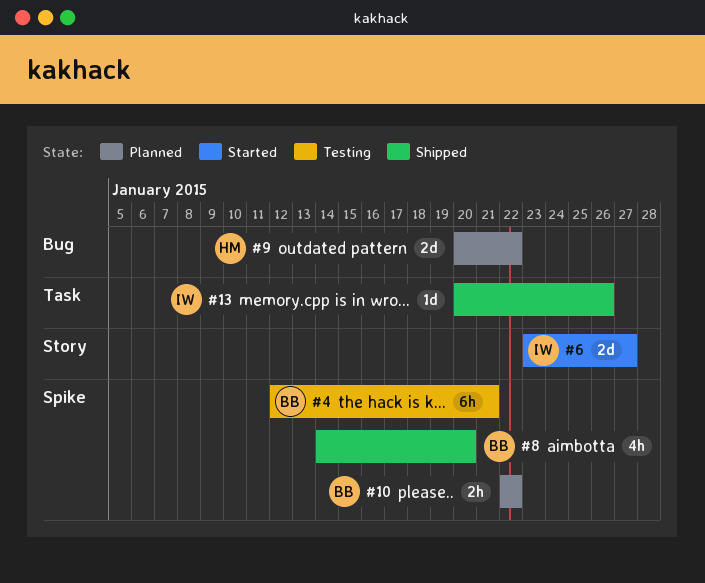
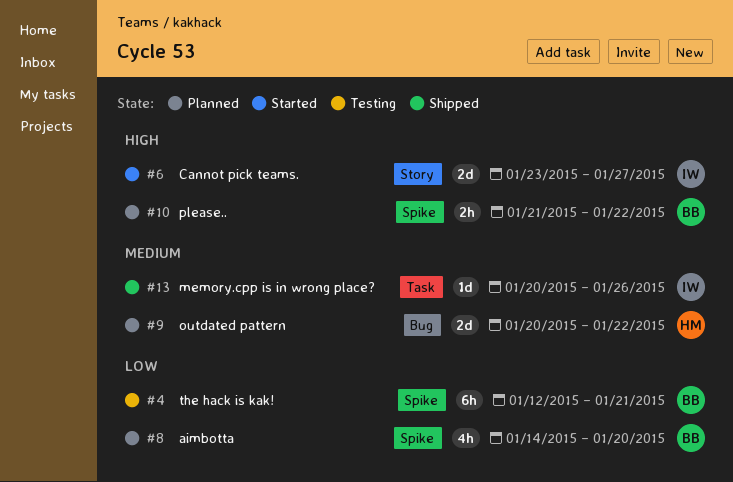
#8, status: Shipped -> Planned
#10, start: Jan 22 -> Jan 21

